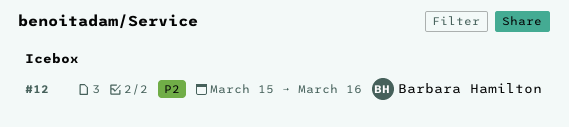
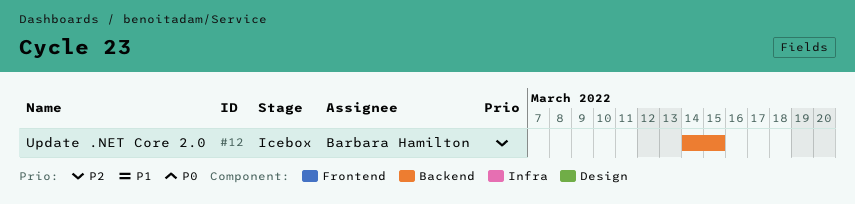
#12, start: Mar 15 -> Mar 14
#12, due: Mar 16 -> Mar 15

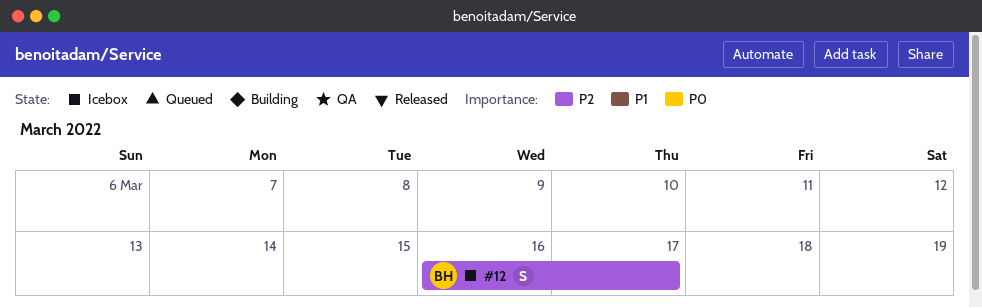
#12, start: Mar 14 -> Mar 16
#12, due: Mar 15 -> Mar 17

